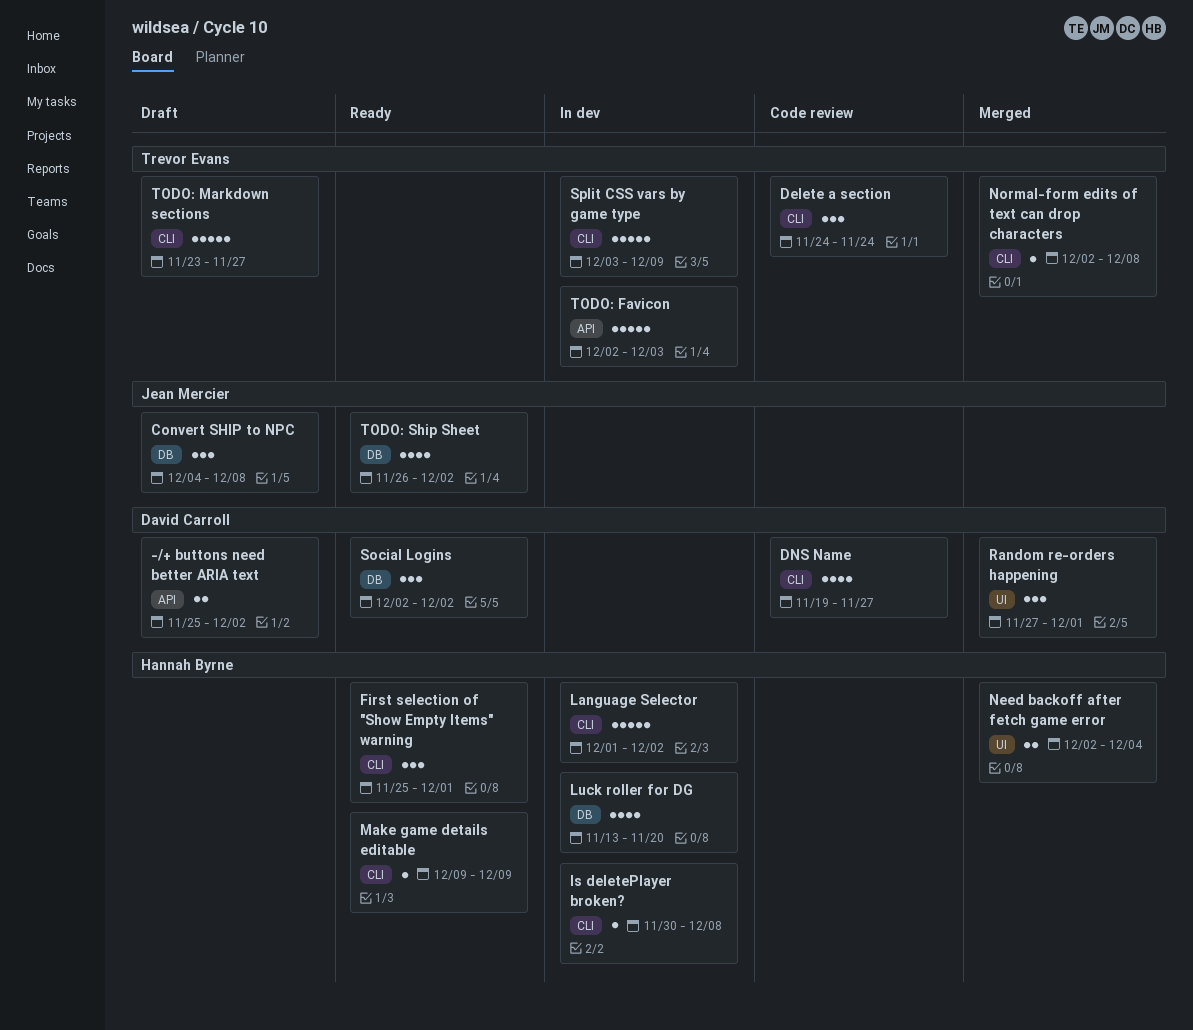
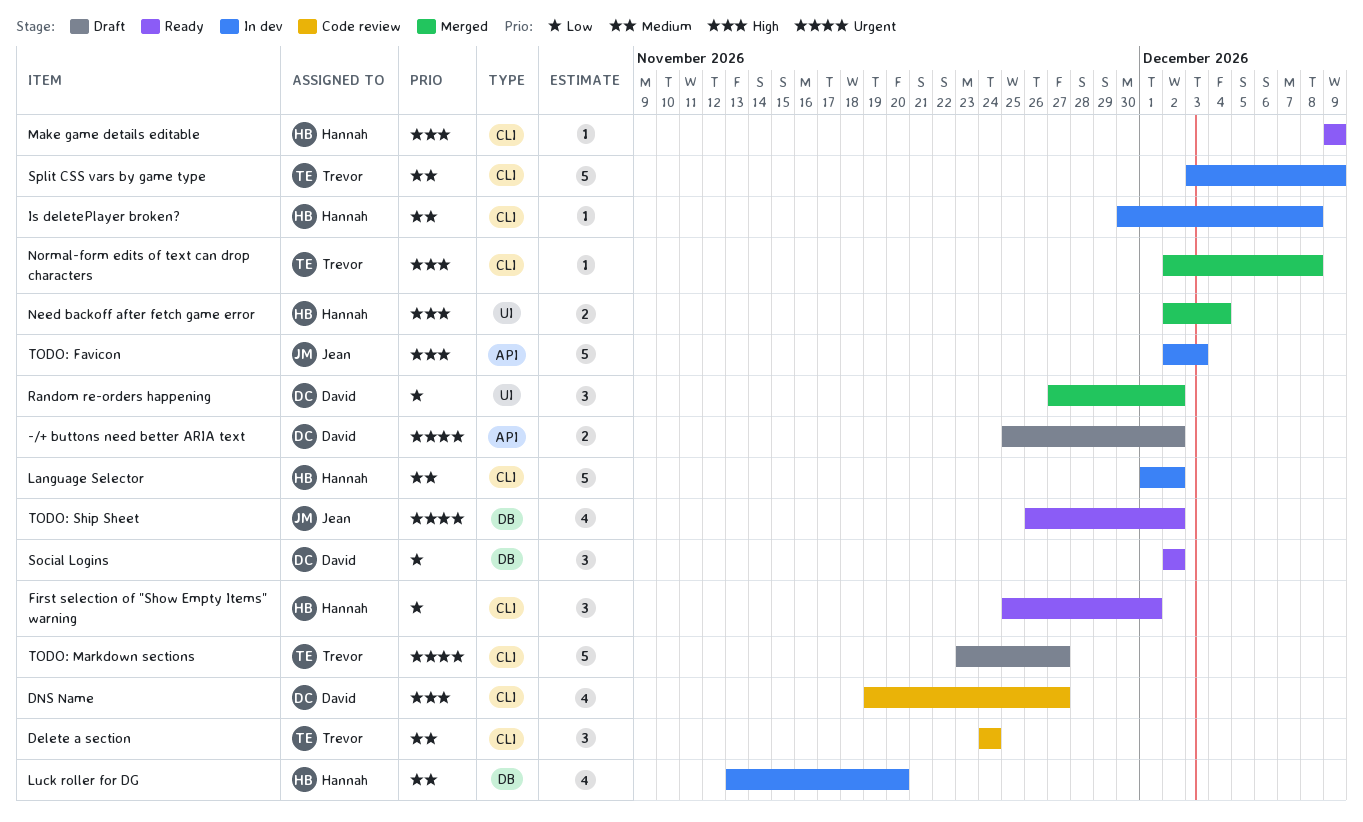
Convert SHIP to NPC: present -> none
Random re-orders happening, due: Dec 1 -> Dec 2
TODO: Favicon, owner: Trevor Evans -> Jean Mercier

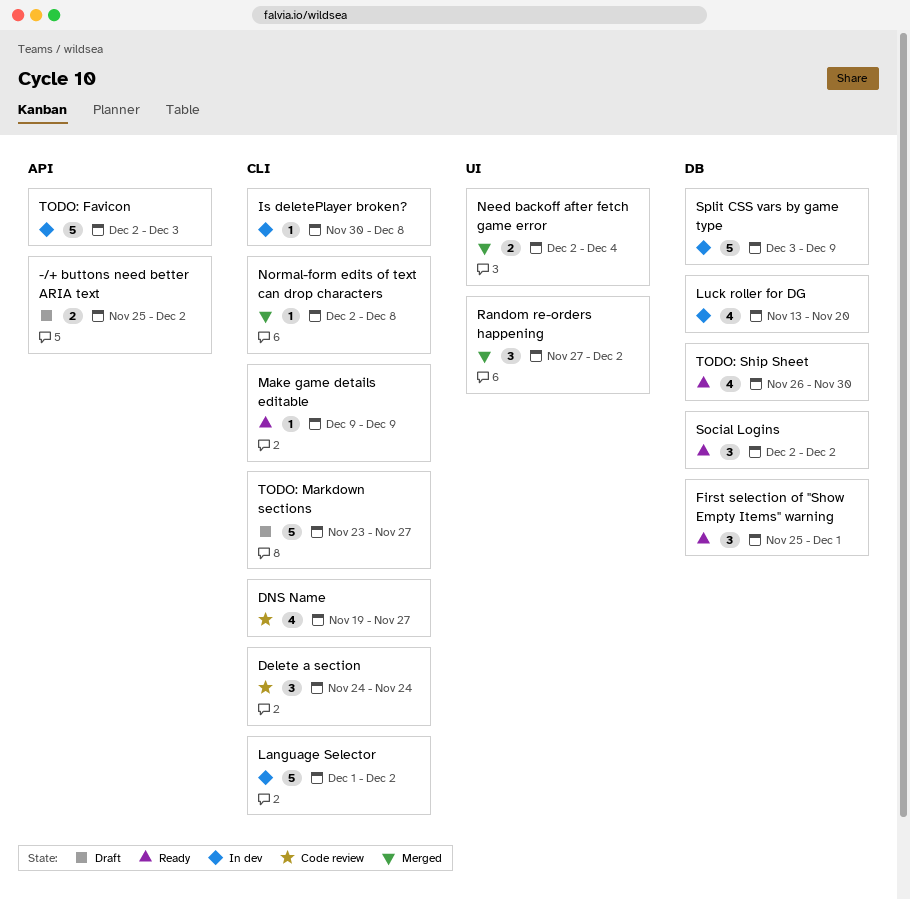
First selection of "Show Empty Items" warning, label: CLI -> DB
Split CSS vars by game type, label: CLI -> DB
TODO: Ship Sheet, due: Dec 2 -> Nov 30

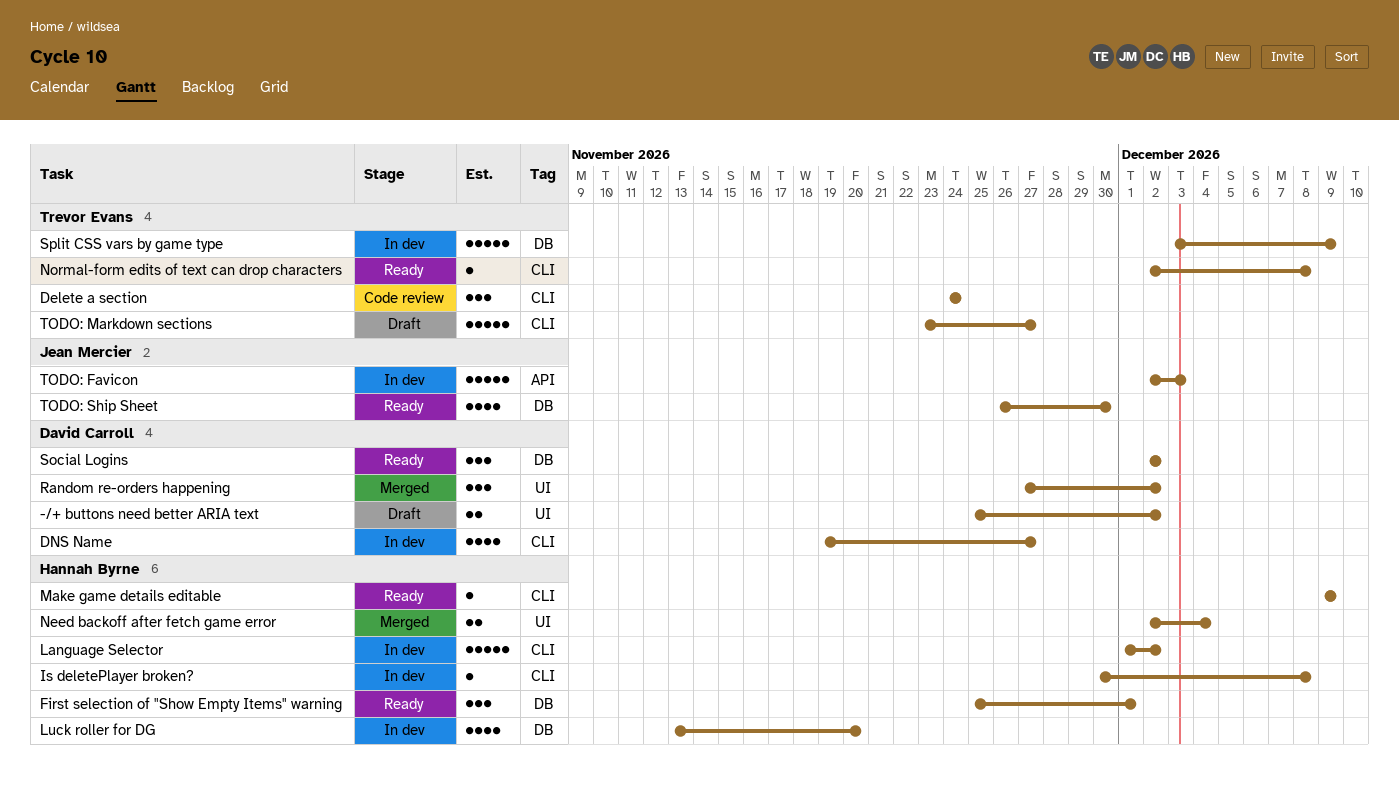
-/+ buttons need better ARIA text, label: API -> UI
DNS Name, status: Code review -> In dev
Normal-form edits of text can drop characters, status: Merged -> Ready

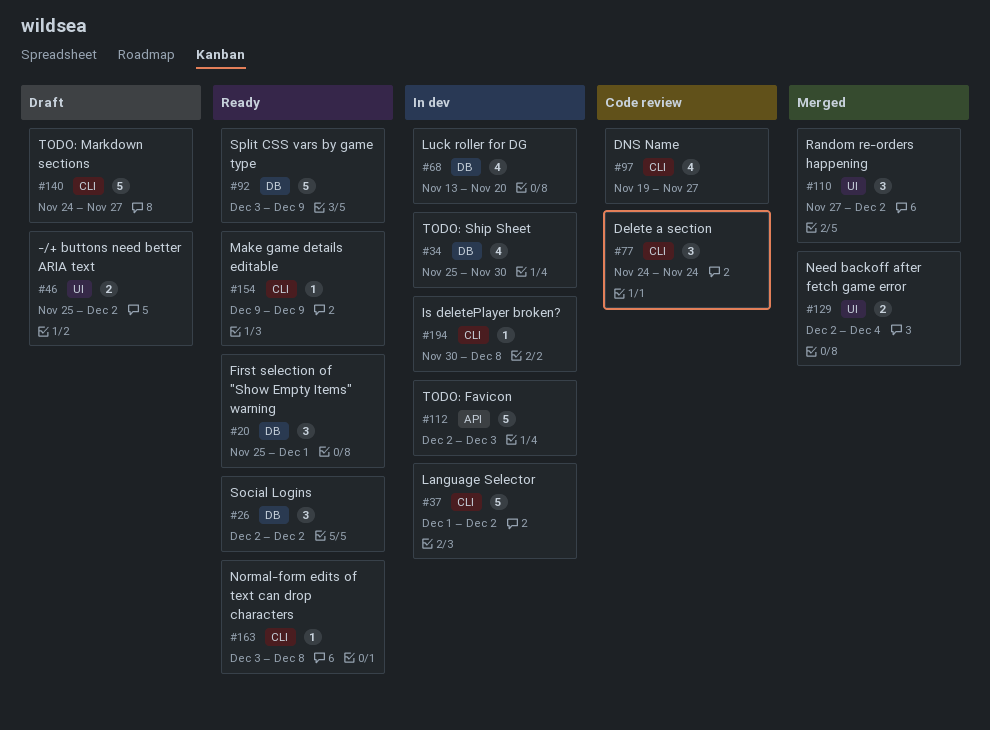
DNS Name, status: In dev -> Code review
Normal-form edits of text can drop characters, start: Dec 2 -> Dec 3
Split CSS vars by game type, status: In dev -> Ready
TODO: Markdown sections, start: Nov 23 -> Nov 24
TODO: Ship Sheet, status: Ready -> In dev
TODO: Ship Sheet, start: Nov 26 -> Nov 25

